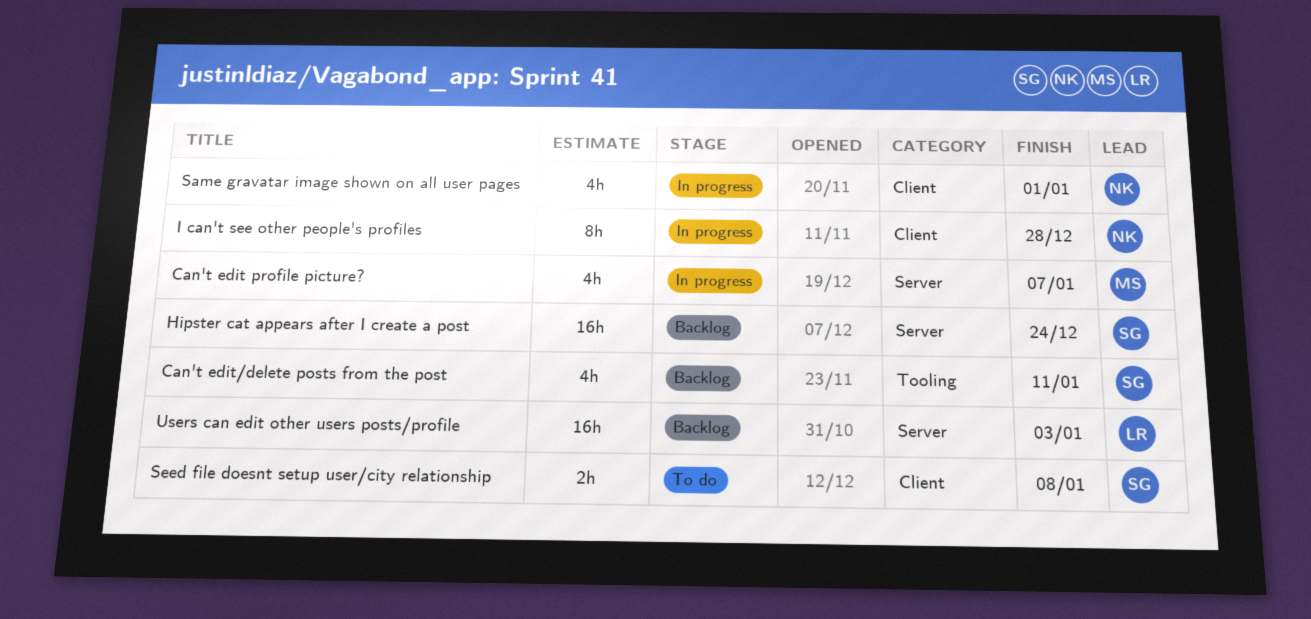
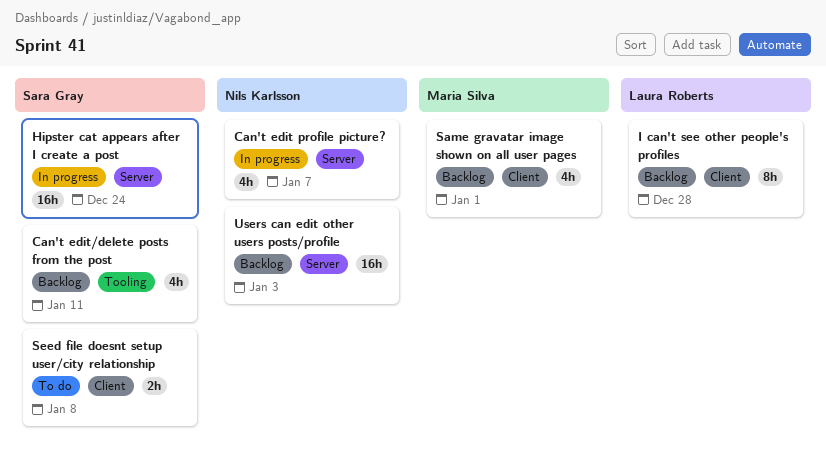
Can't edit profile picture?, owner: Maria Silva -> Nils Karlsson
Hipster cat appears after I create a post, status: Backlog -> In progress
I can't see other people's profiles, status: In progress -> Backlog
I can't see other people's profiles, owner: Nils Karlsson -> Laura Roberts
Same gravatar image shown on all user pages, status: In progress -> Backlog
Same gravatar image shown on all user pages, owner: Nils Karlsson -> Maria Silva
Users can edit other users posts/profile, owner: Laura Roberts -> Nils Karlsson

